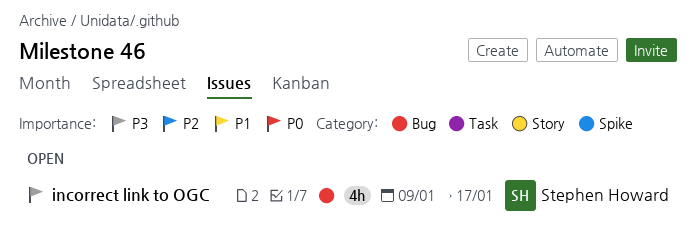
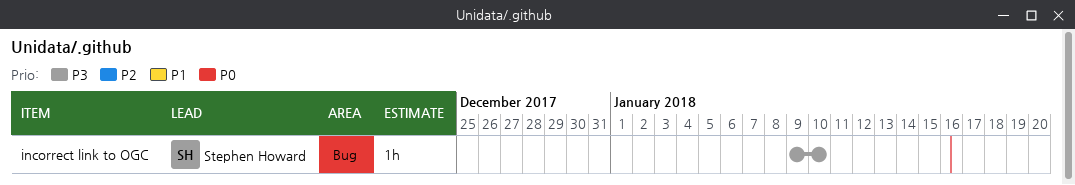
incorrect link to OGC, estimate: 4h -> 1h
incorrect link to OGC, due: Jan 17 -> Jan 10

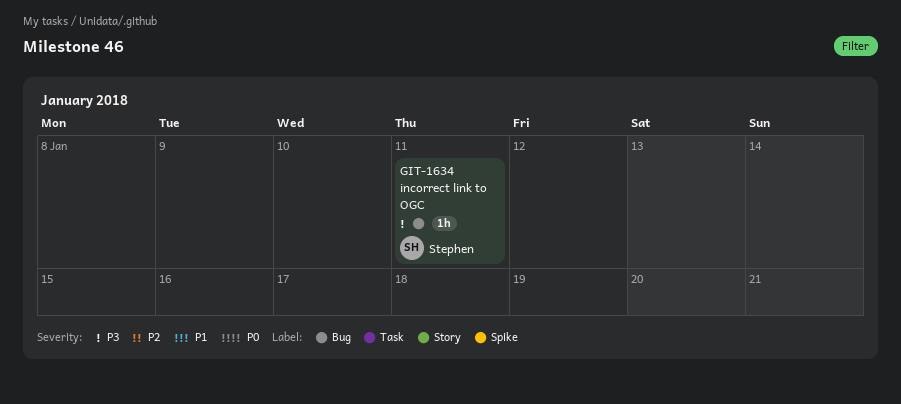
incorrect link to OGC, due: Jan 10 -> Jan 11

